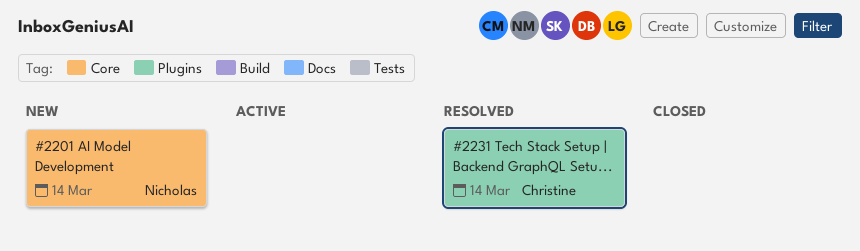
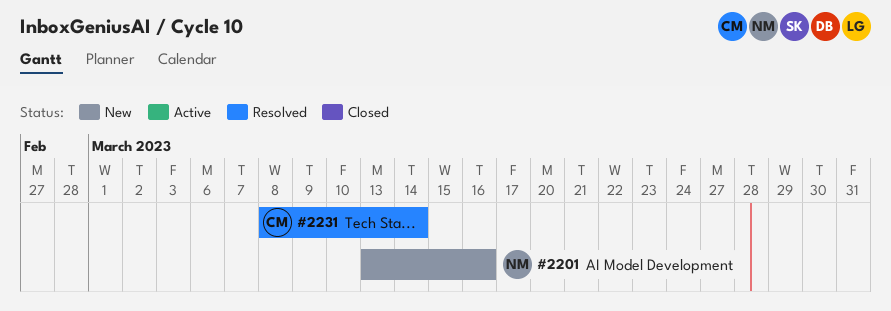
#2201, due: Mar 14 -> Mar 16

